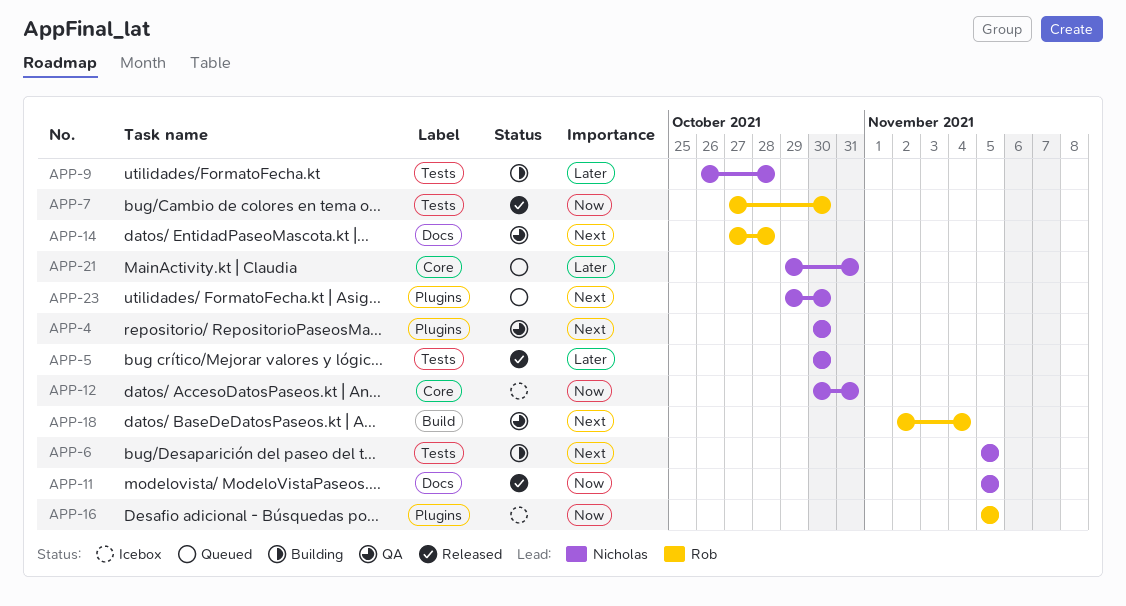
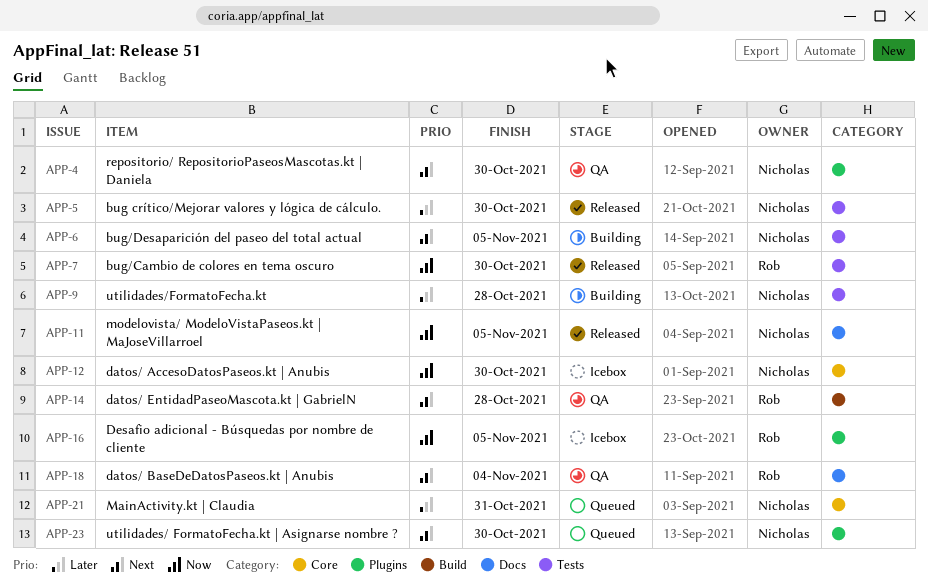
APP-12, due: Oct 31 -> Oct 30
APP-14, label: Docs -> Build
APP-18, label: Build -> Docs

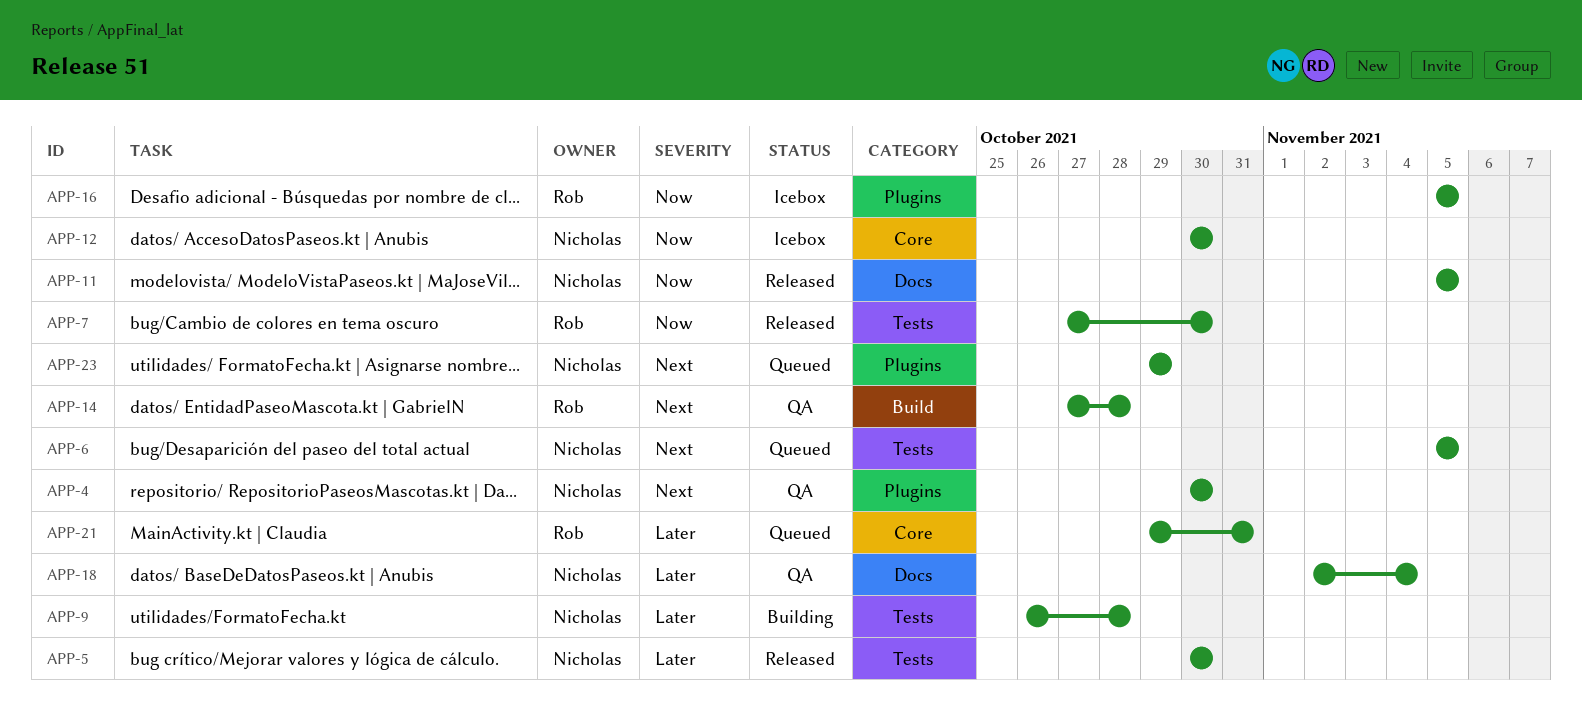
APP-6, status: Building -> Queued
APP-18, owner: Rob -> Nicholas
APP-18, priority: Next -> Later
APP-21, owner: Nicholas -> Rob
APP-23, due: Oct 30 -> Oct 29

